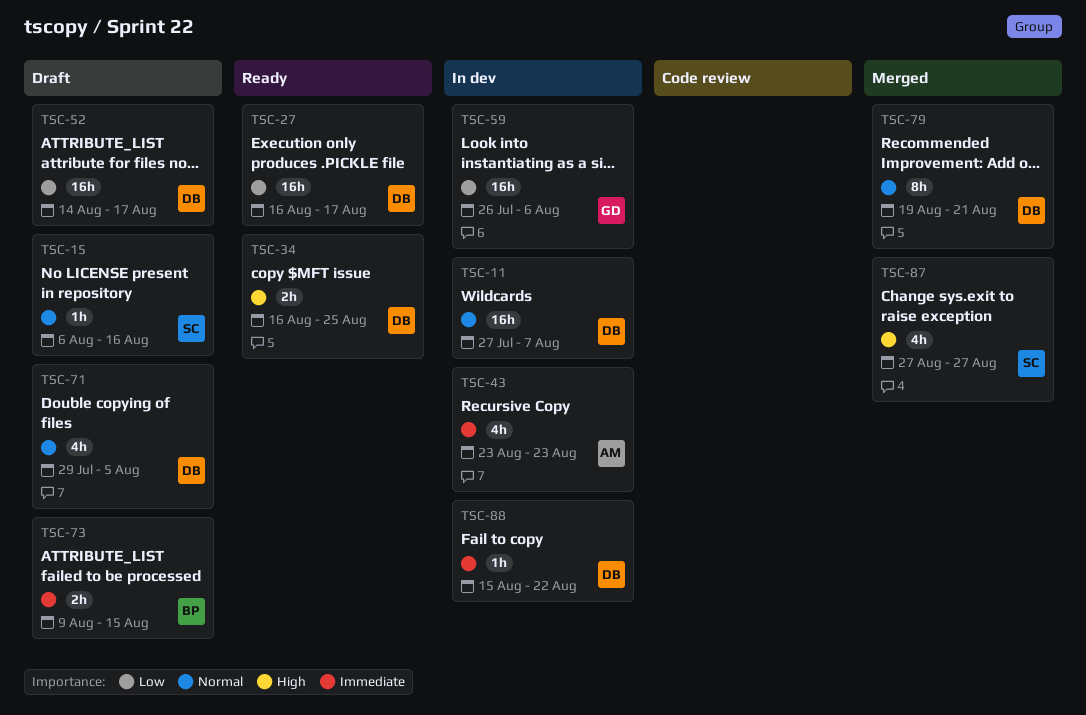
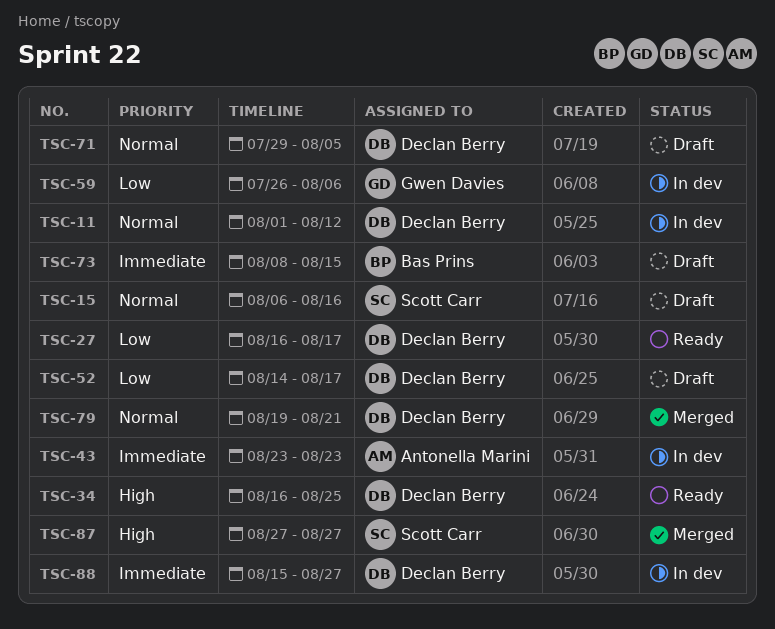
TSC-11, start: Jul 27 -> Aug 1
TSC-11, due: Aug 7 -> Aug 12
TSC-73, start: Aug 9 -> Aug 8
TSC-88, due: Aug 22 -> Aug 27

